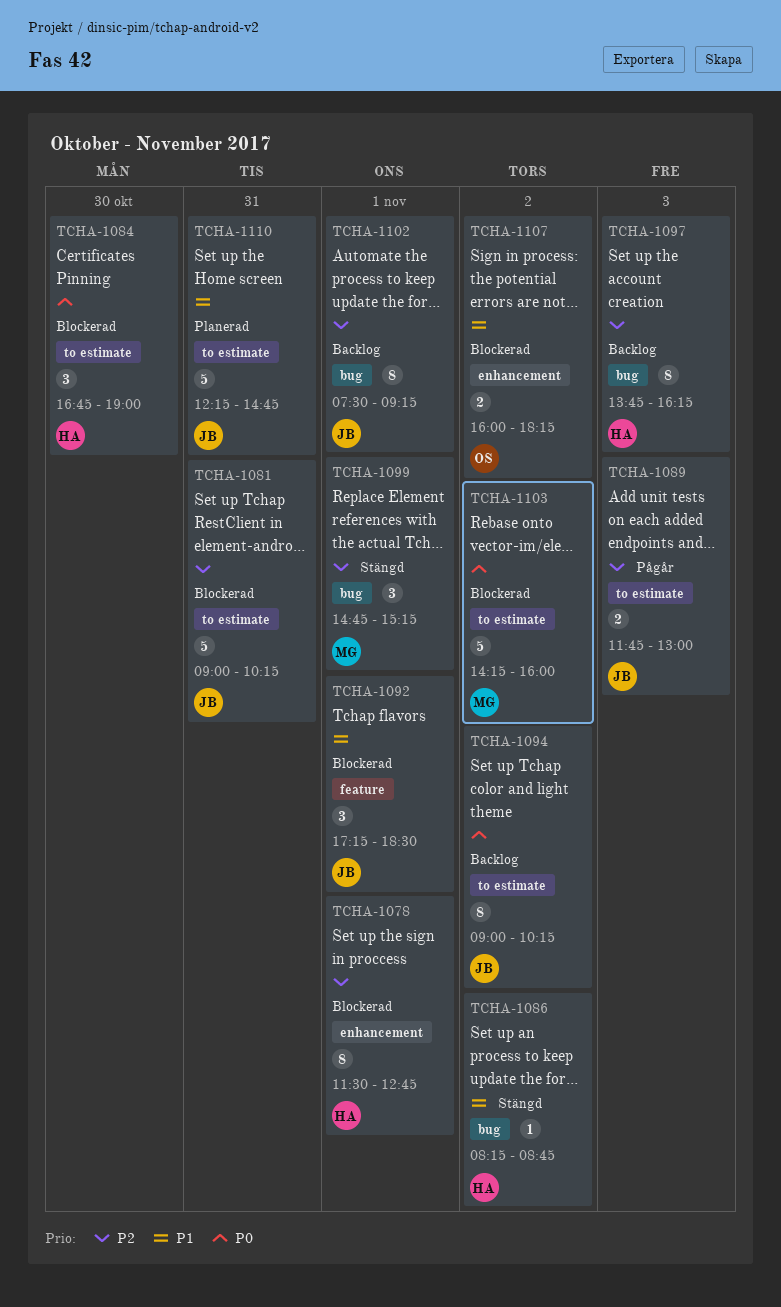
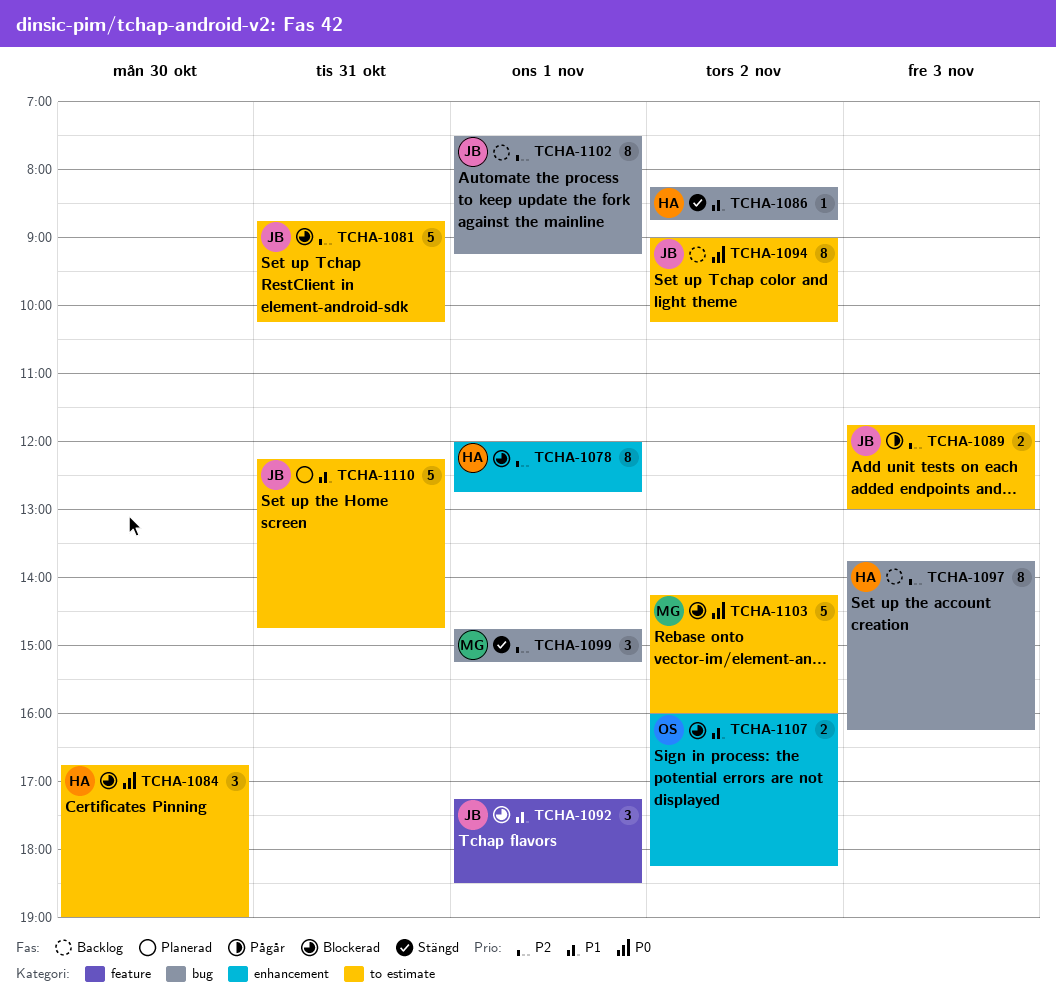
TCHA-1078, begins: 11:30 -> 12:00
TCHA-1081, begins: 09:00 -> 08:45

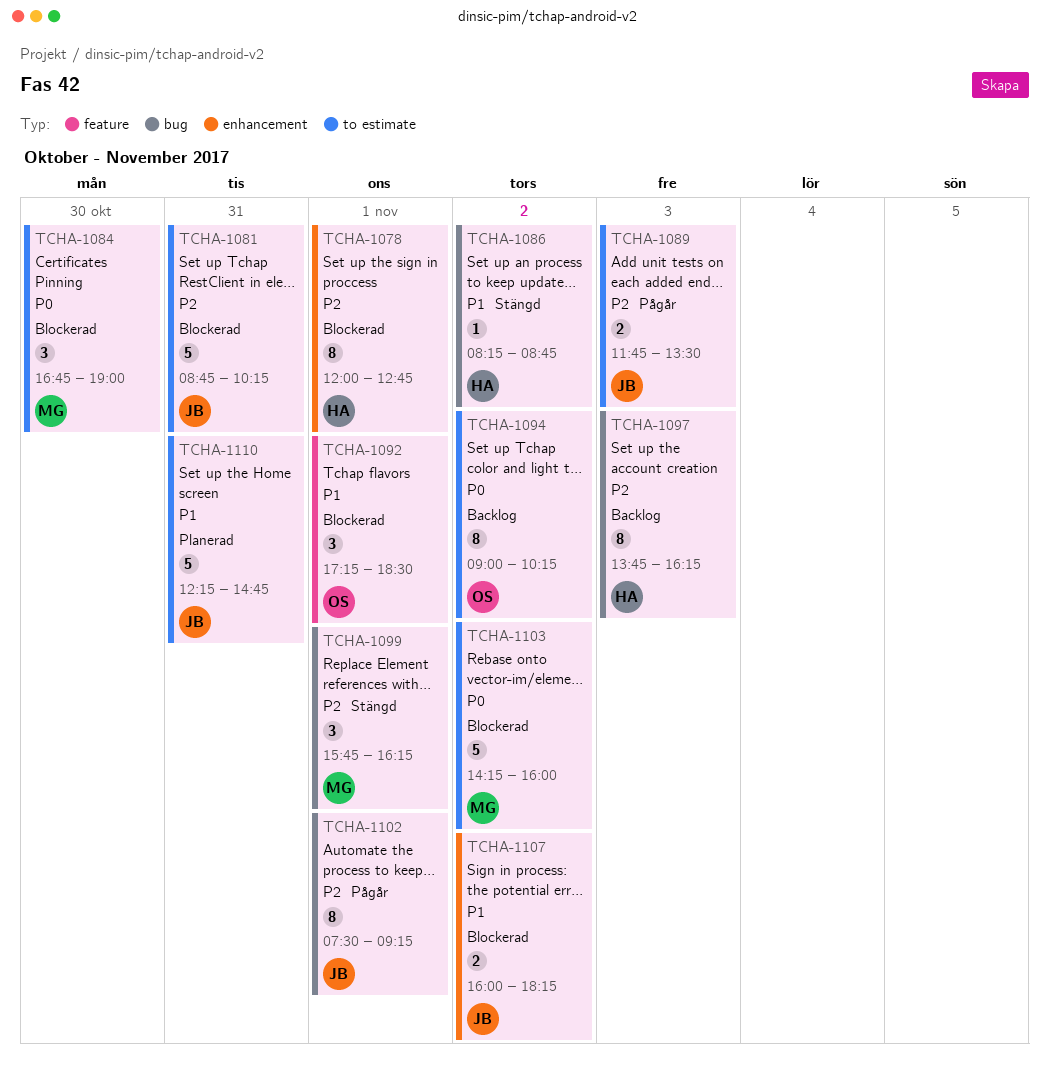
TCHA-1084, owner: HA -> MG
TCHA-1089, ends: 13:00 -> 13:30
TCHA-1092, owner: JB -> OS
TCHA-1094, owner: JB -> OS
TCHA-1099, begins: 14:45 -> 15:45
TCHA-1099, ends: 15:15 -> 16:15
TCHA-1102, status: Backlog -> Pågår
TCHA-1107, owner: OS -> JB

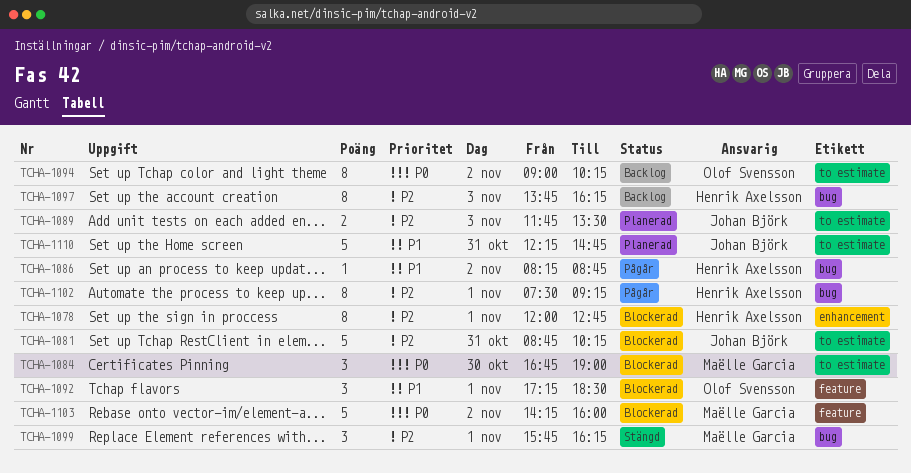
TCHA-1086, status: Stängd -> Pågår
TCHA-1089, status: Pågår -> Planerad
TCHA-1102, owner: Johan Björk -> Henrik Axelsson
TCHA-1103, label: to estimate -> feature
TCHA-1107: present -> none

